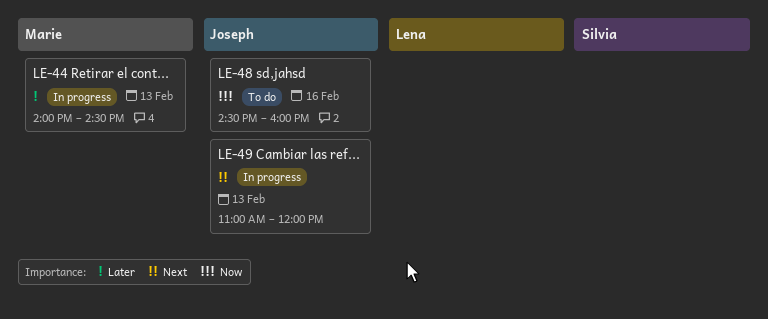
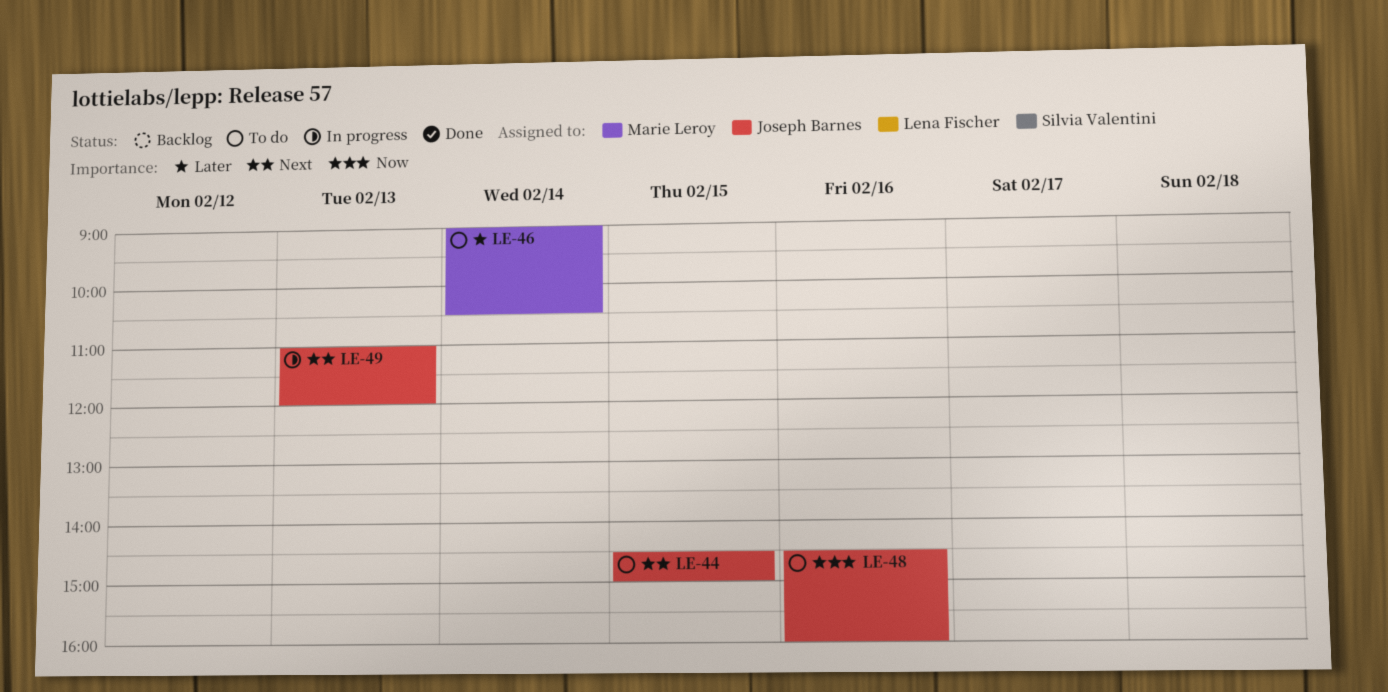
LE-44, status: In progress -> To do
LE-44, owner: Marie Leroy -> Joseph Barnes
LE-44, priority: Later -> Next
LE-44, day: Feb 13 -> Feb 15
LE-44, begins: 14:00 -> 14:30
LE-44, ends: 14:30 -> 15:00
LE-46: none -> present

